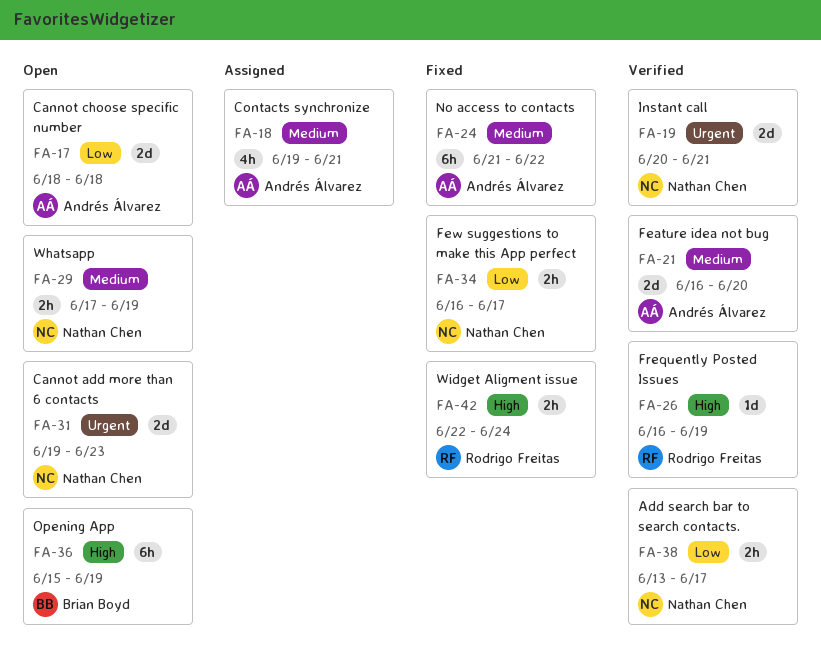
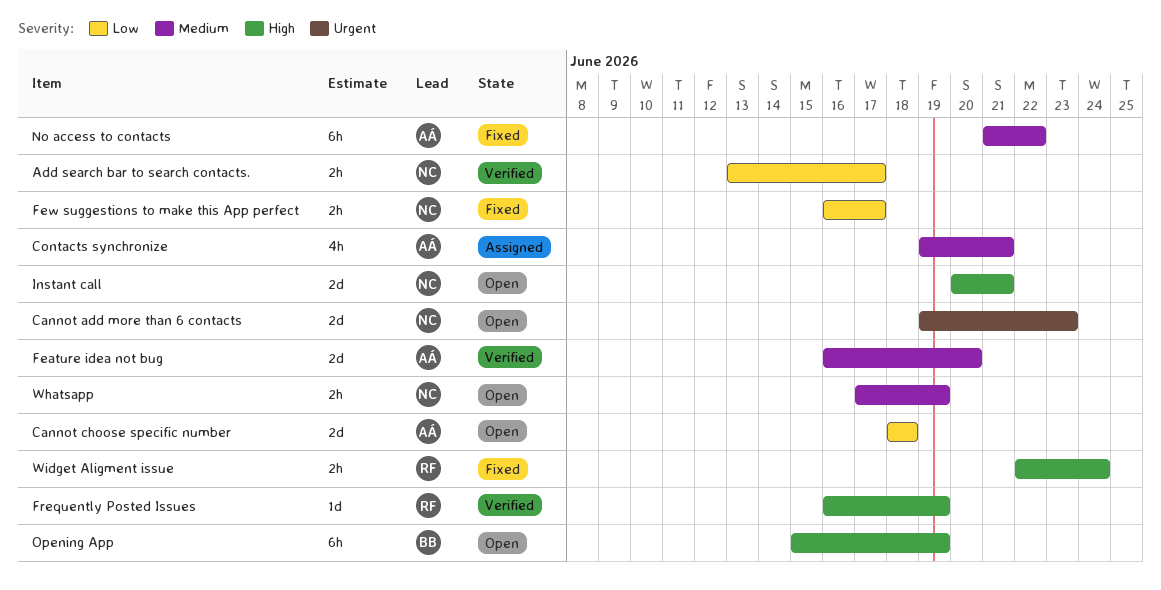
Instant call, status: Verified -> Open
Instant call, priority: Urgent -> High

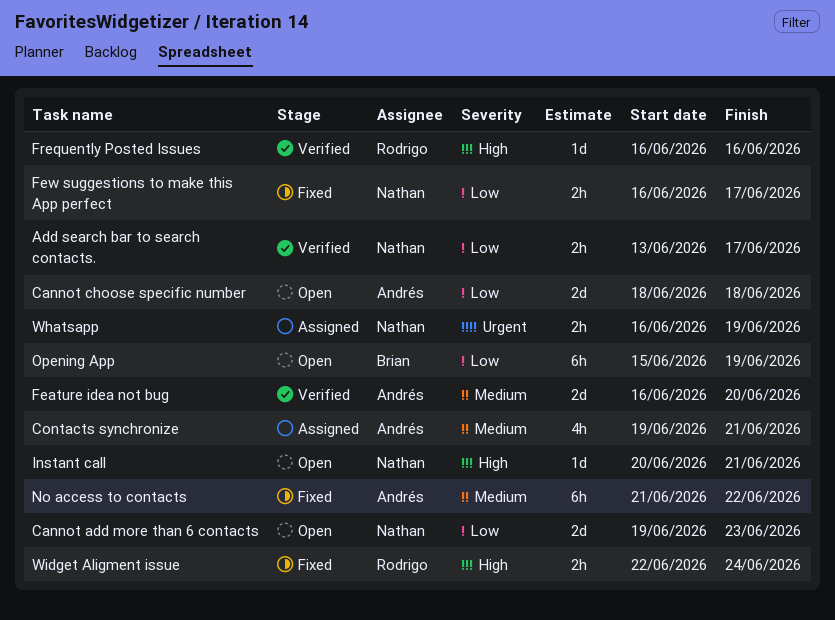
Cannot add more than 6 contacts, priority: Urgent -> Low
Frequently Posted Issues, due: Jun 19 -> Jun 16
Instant call, estimate: 2d -> 1d
Opening App, priority: High -> Low
Whatsapp, status: Open -> Assigned
Whatsapp, priority: Medium -> Urgent
Whatsapp, start: Jun 17 -> Jun 16

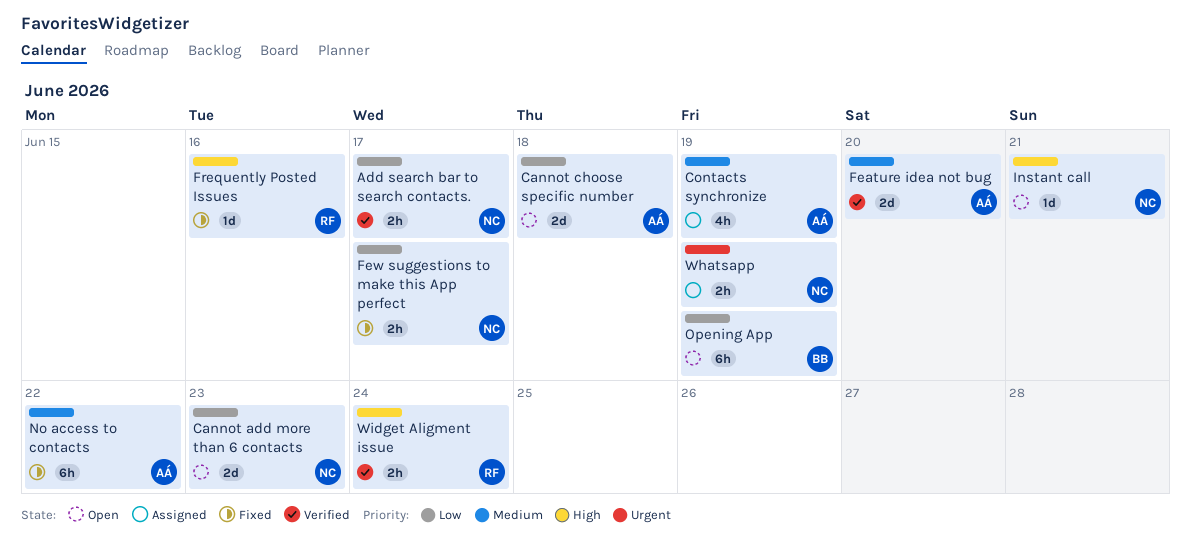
Contacts synchronize, due: Jun 21 -> Jun 19
Frequently Posted Issues, status: Verified -> Fixed
Widget Aligment issue, status: Fixed -> Verified

